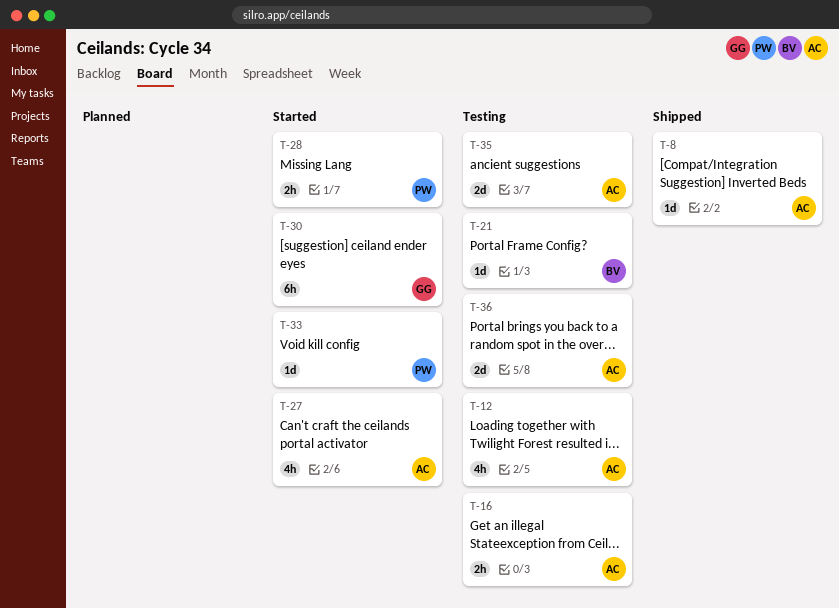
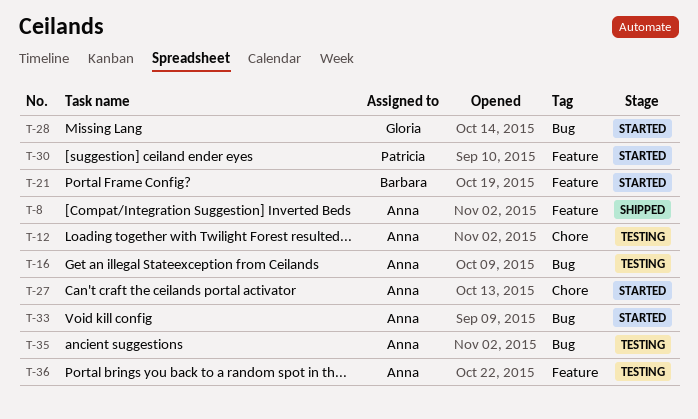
T-21, status: Testing -> Started
T-28, owner: Patricia -> Gloria
T-30, owner: Gloria -> Patricia
T-33, owner: Patricia -> Anna

